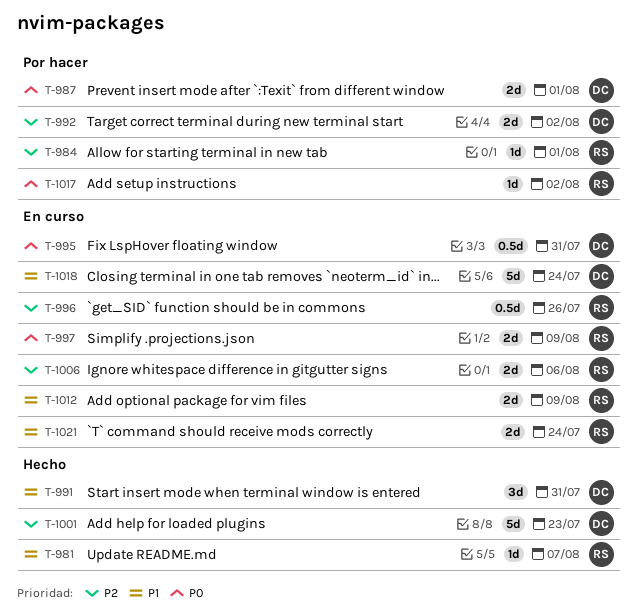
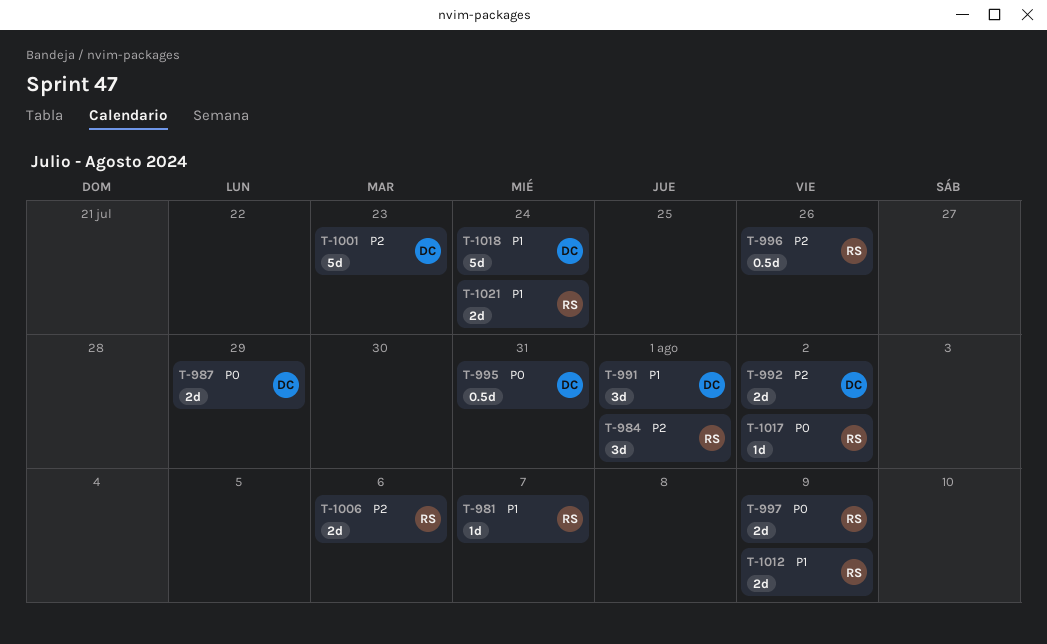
T-984, estimate: 1d -> 3d
T-987, due: Aug 1 -> Jul 29
T-991, due: Jul 31 -> Aug 1

